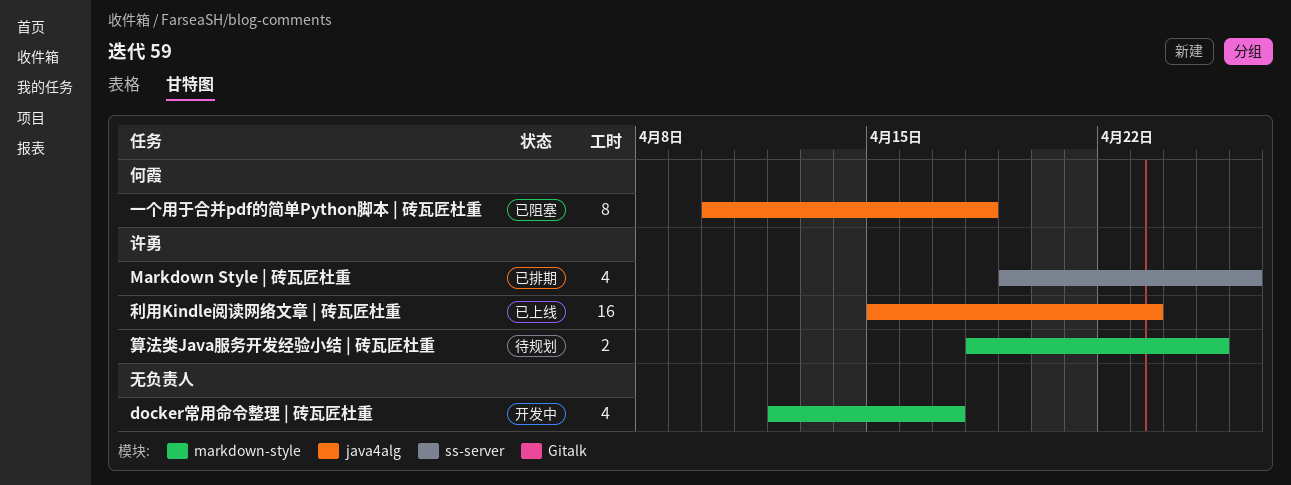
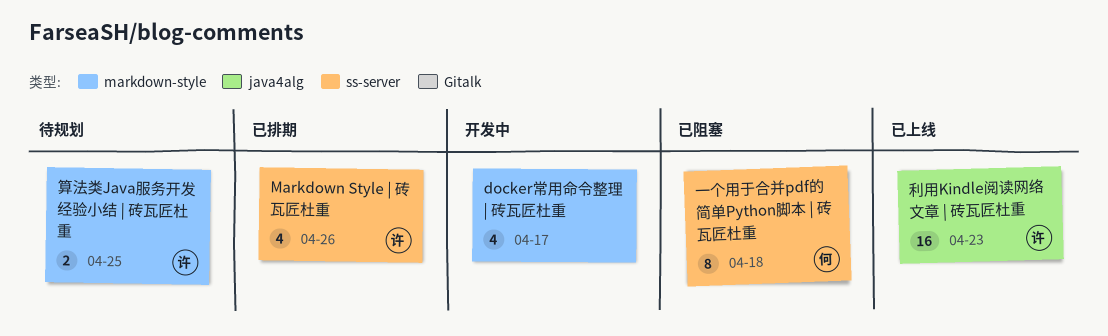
一个用于合并pdf的简单Python脚本 | 砖瓦匠杜重, label: java4alg -> ss-server

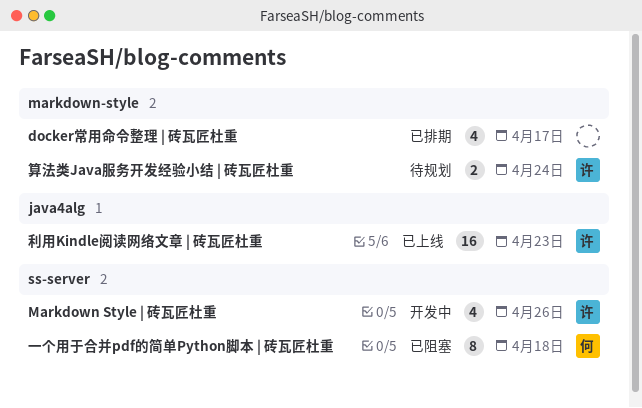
docker常用命令整理 | 砖瓦匠杜重, status: 开发中 -> 已排期
Markdown Style | 砖瓦匠杜重, status: 已排期 -> 开发中
算法类Java服务开发经验小结 | 砖瓦匠杜重, due: Apr 25 -> Apr 24

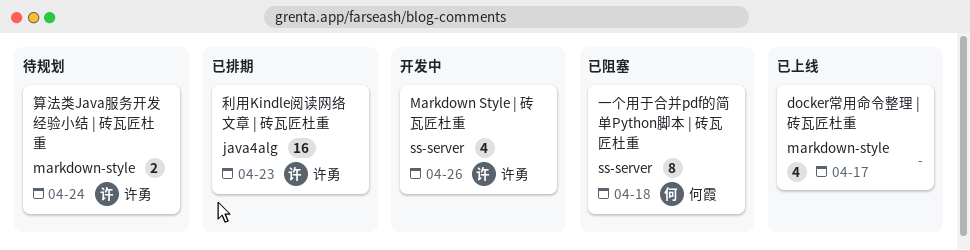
docker常用命令整理 | 砖瓦匠杜重, status: 已排期 -> 已上线
利用Kindle阅读网络文章 | 砖瓦匠杜重, status: 已上线 -> 已排期

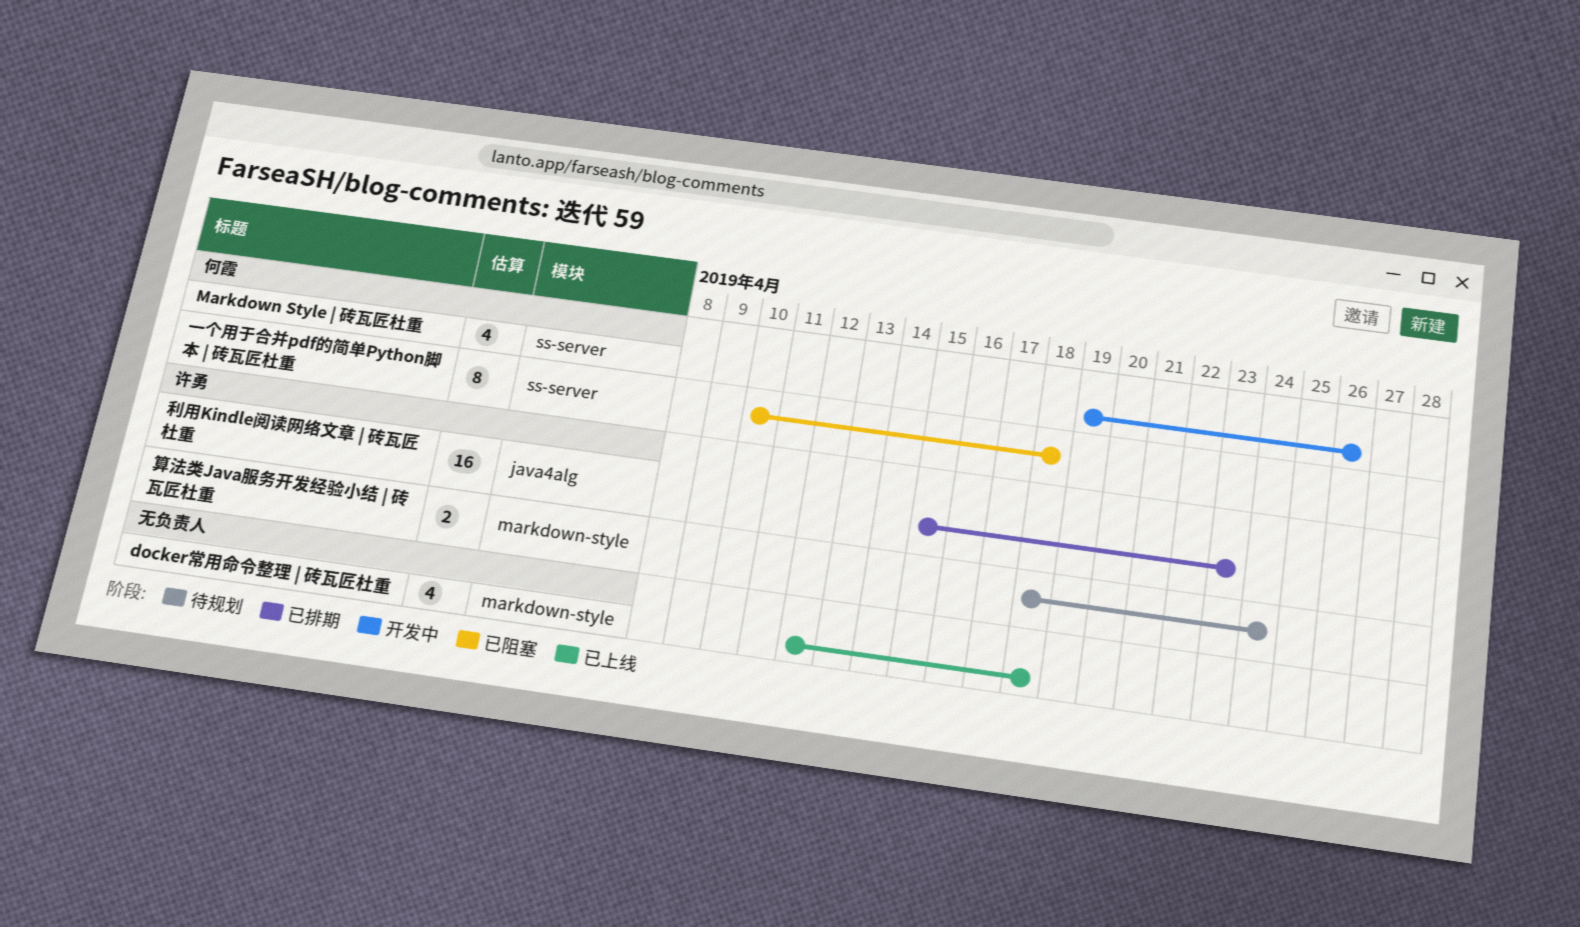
docker常用命令整理 | 砖瓦匠杜重, due: Apr 17 -> Apr 18
Markdown Style | 砖瓦匠杜重, owner: 许勇 -> 何霞

